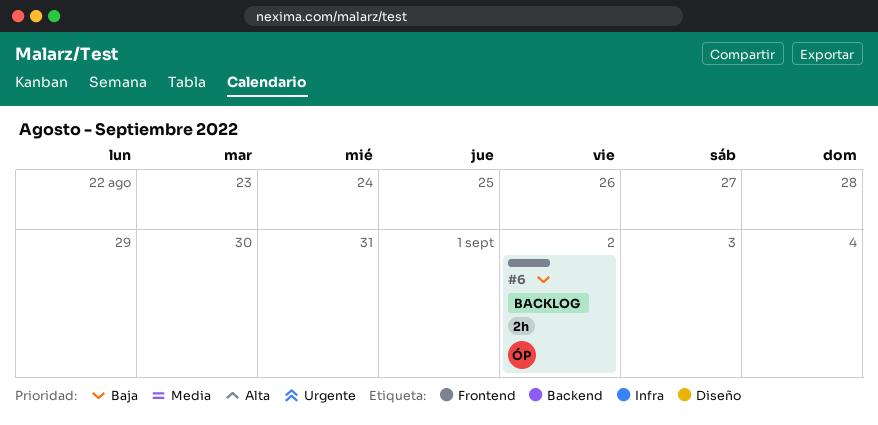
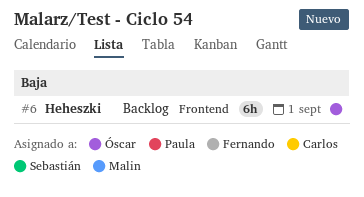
#6, estimate: 2h -> 6h
#6, due: Sep 2 -> Sep 1

